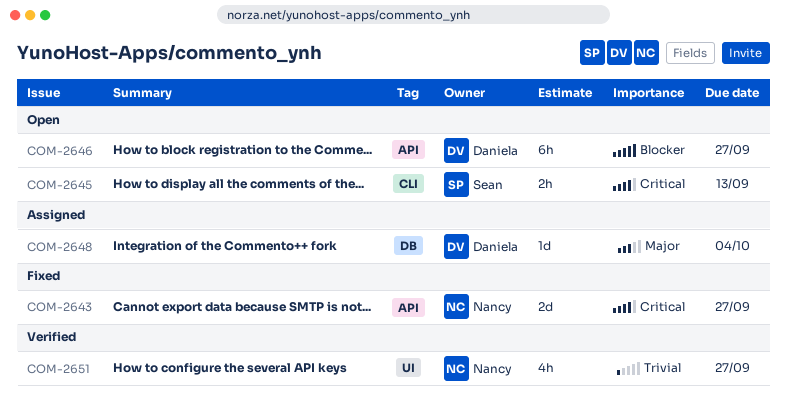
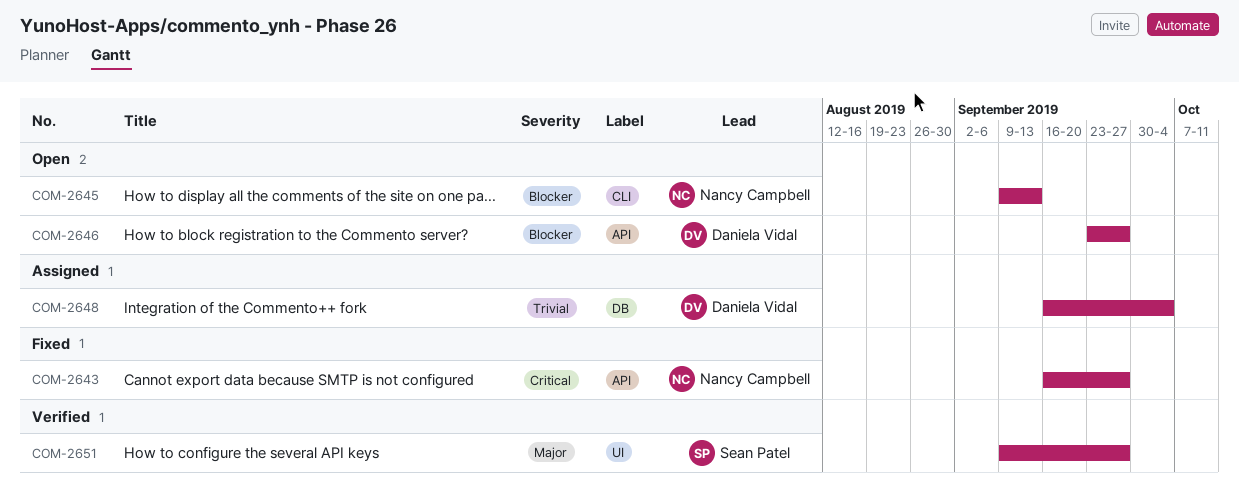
COM-2645, owner: Sean Patel -> Nancy Campbell
COM-2645, priority: Critical -> Blocker
COM-2648, priority: Major -> Trivial
COM-2651, owner: Nancy Campbell -> Sean Patel
COM-2651, priority: Trivial -> Major

